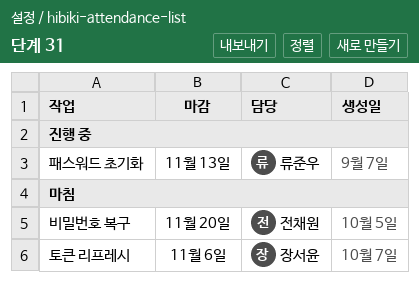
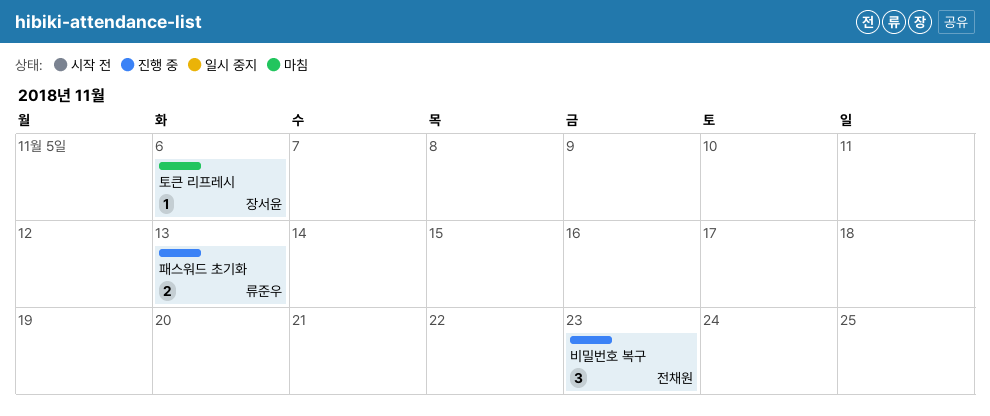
비밀번호 복구, status: 마침 -> 진행 중
비밀번호 복구, due: Nov 20 -> Nov 23

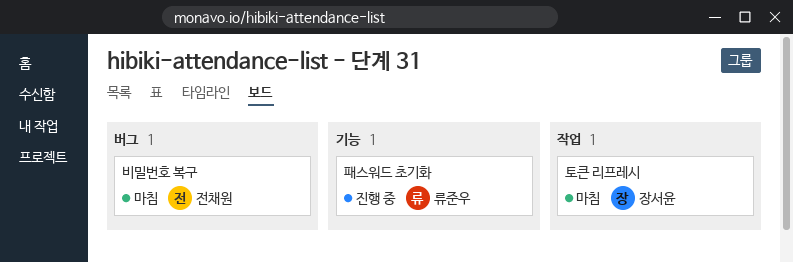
비밀번호 복구, status: 진행 중 -> 마침

